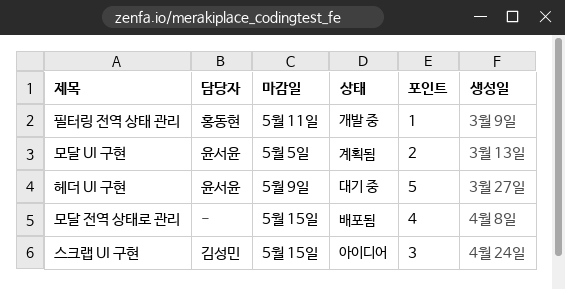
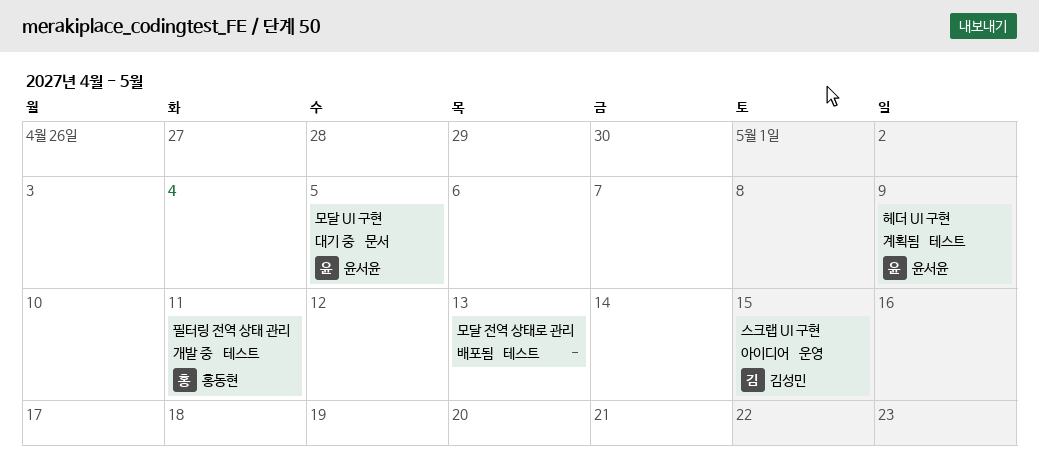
모달 UI 구현, status: 계획됨 -> 대기 중
모달 전역 상태로 관리, due: May 15 -> May 13
헤더 UI 구현, status: 대기 중 -> 계획됨

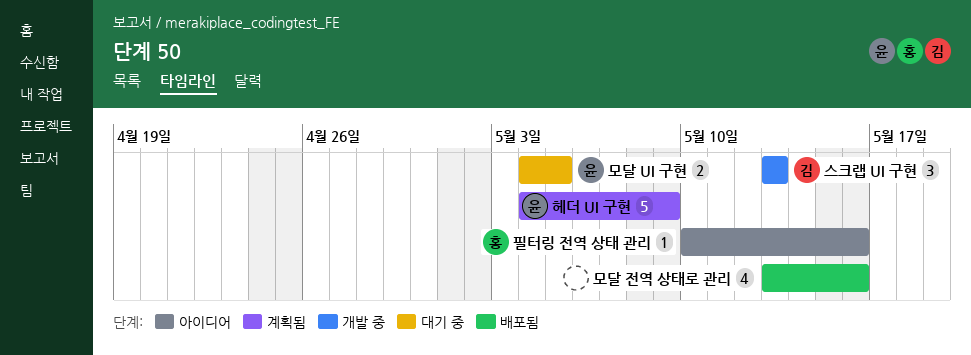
모달 전역 상태로 관리, due: May 13 -> May 16
스크랩 UI 구현, status: 아이디어 -> 개발 중
스크랩 UI 구현, due: May 15 -> May 13
필터링 전역 상태 관리, status: 개발 중 -> 아이디어
필터링 전역 상태 관리, due: May 11 -> May 16

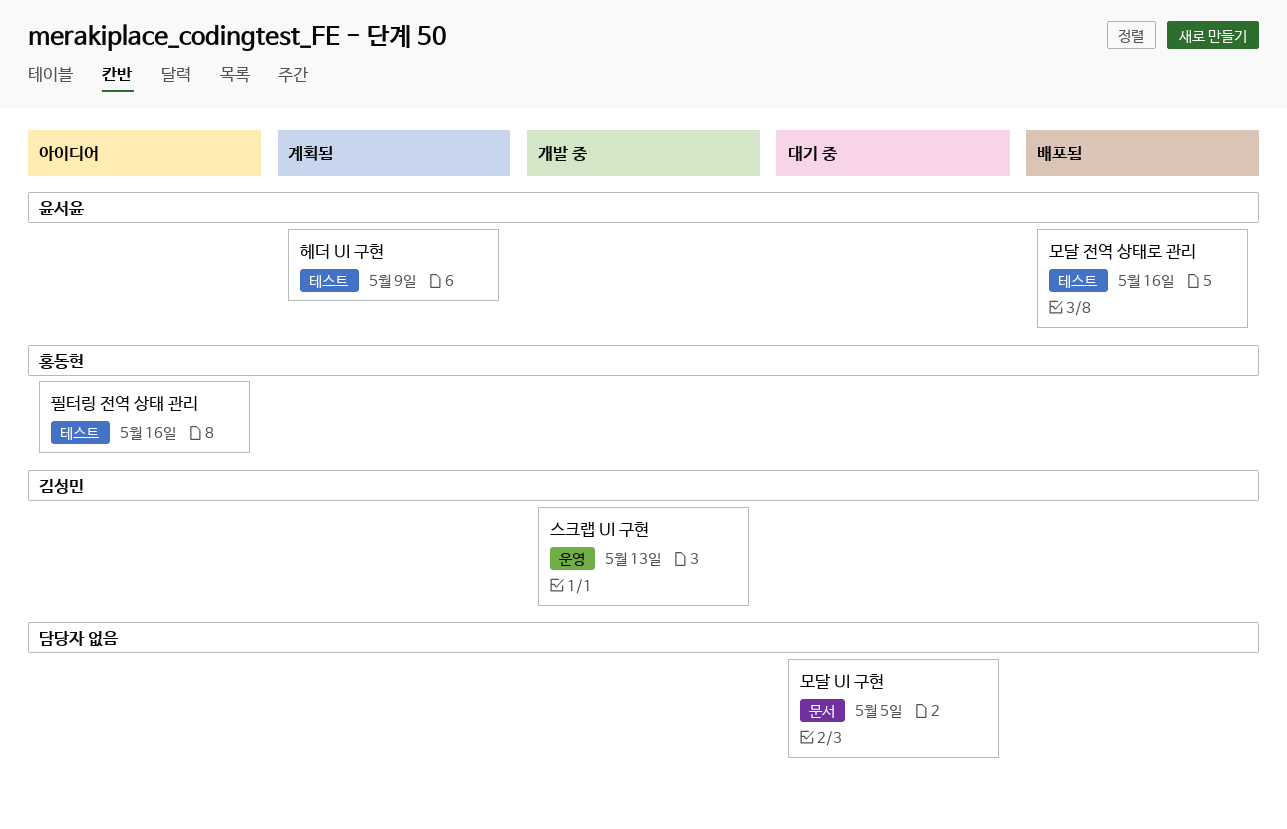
모달 UI 구현, owner: 윤서윤 -> none
모달 전역 상태로 관리, owner: none -> 윤서윤

